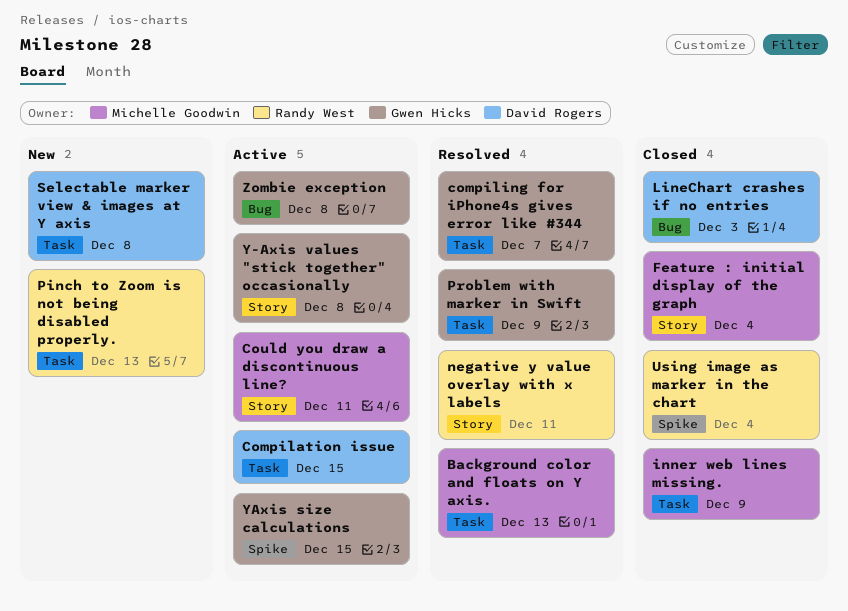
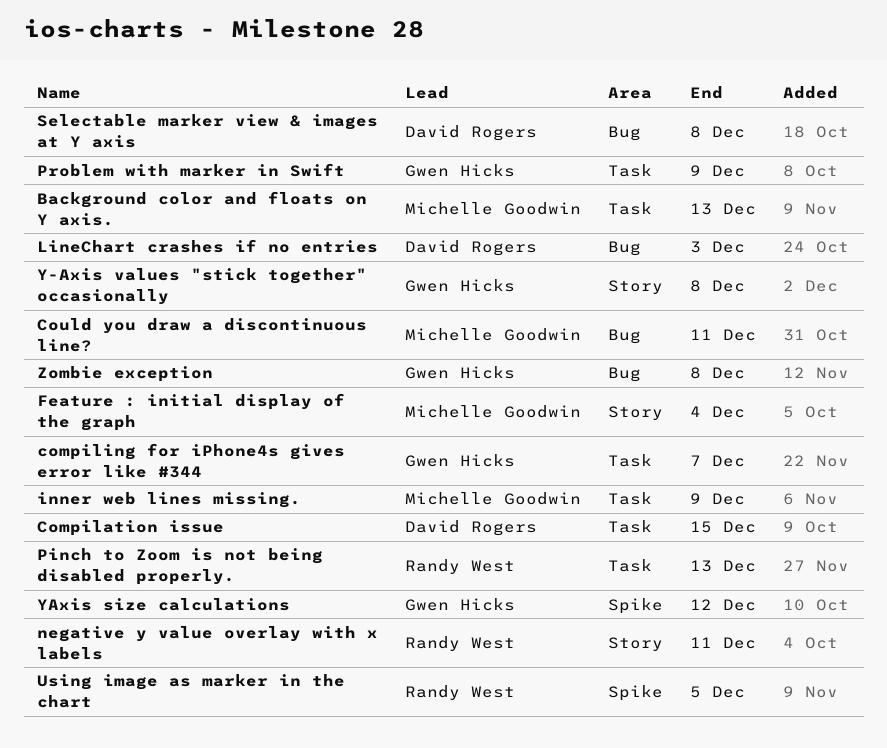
Could you draw a discontinuous line?, label: Story -> Bug
Selectable marker view & images at Y axis, label: Task -> Bug
Using image as marker in the chart, due: Dec 4 -> Dec 5
YAxis size calculations, due: Dec 15 -> Dec 12

